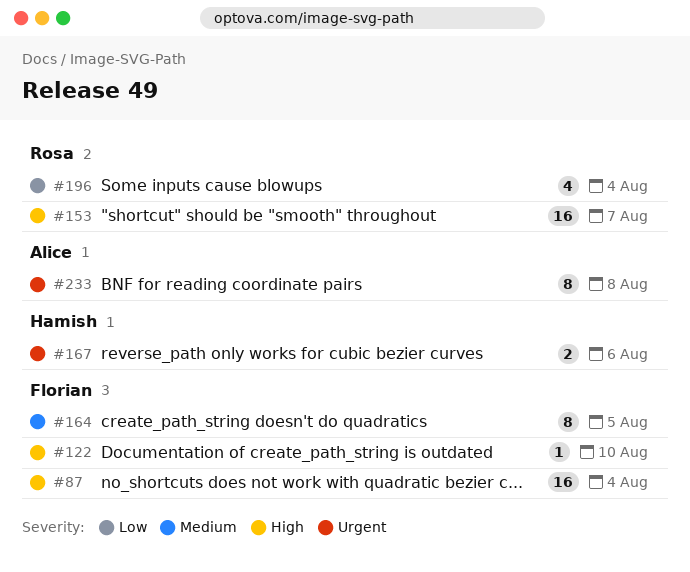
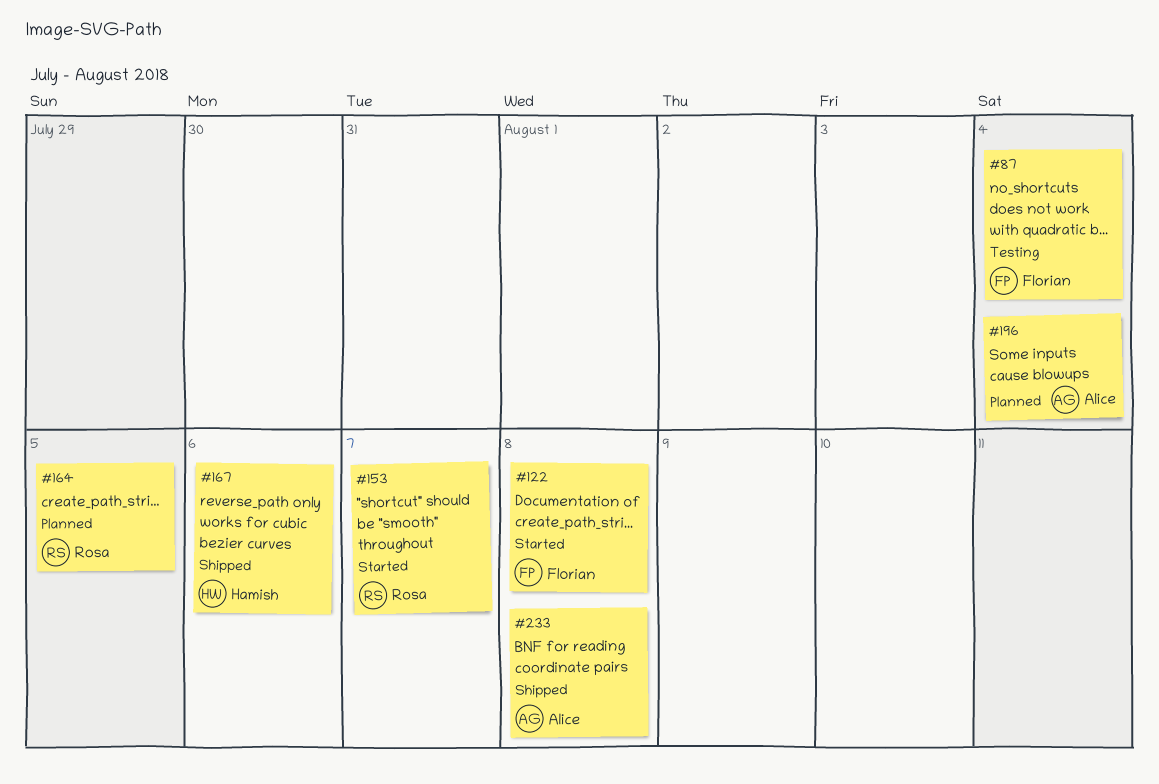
#122, due: Aug 10 -> Aug 8
#164, owner: Florian -> Rosa
#196, owner: Rosa -> Alice

